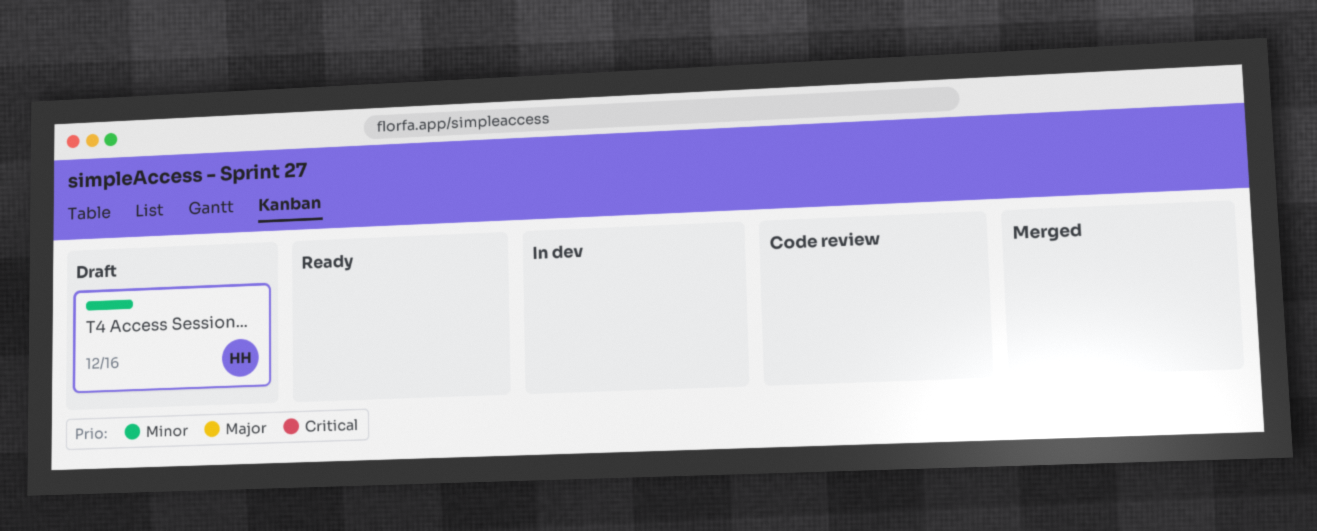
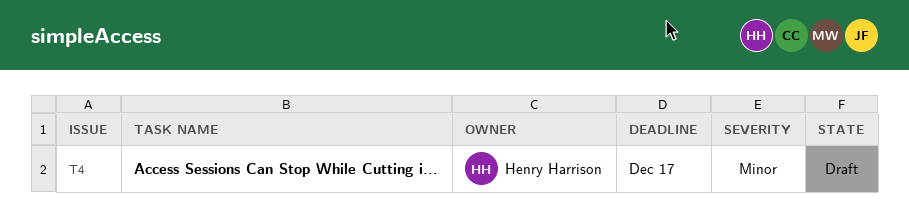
T4, due: Dec 16 -> Dec 17

